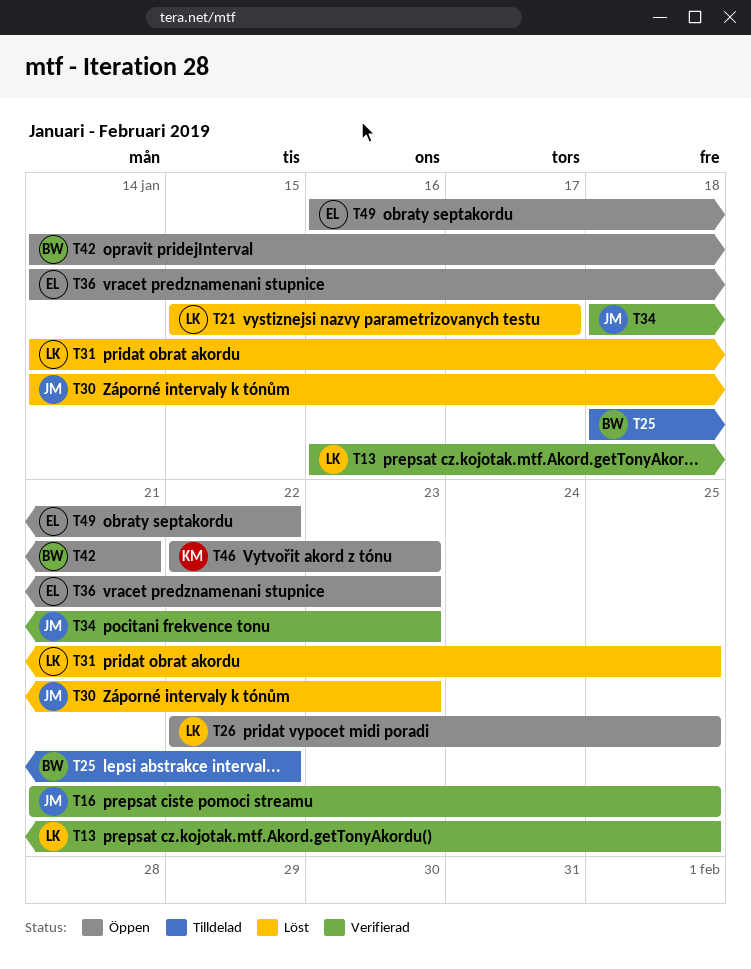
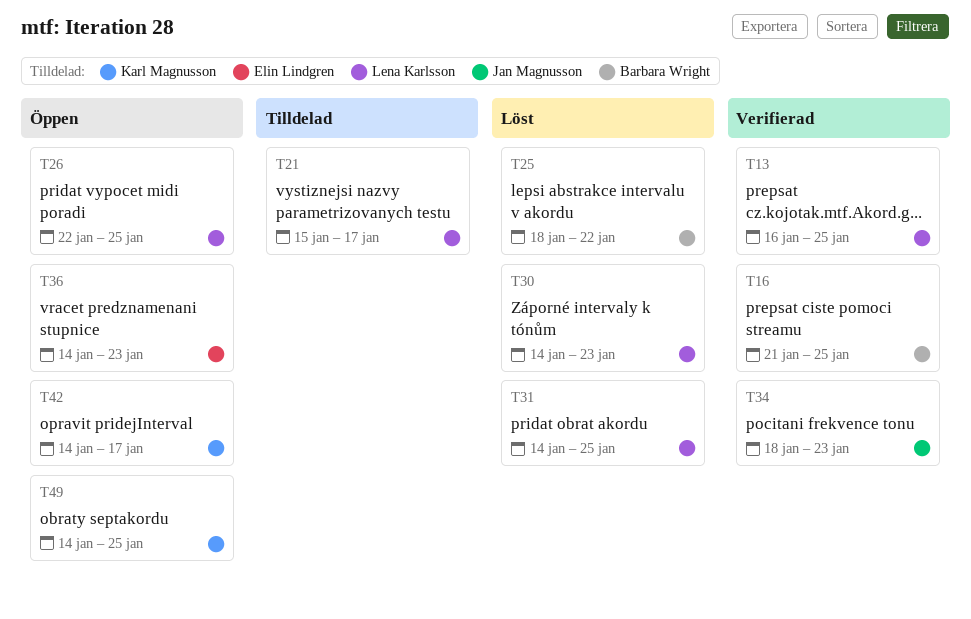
T16, owner: Jan Magnusson -> Barbara Wright
T21, status: Löst -> Tilldelad
T25, status: Tilldelad -> Löst
T30, owner: Jan Magnusson -> Lena Karlsson
T42, owner: Barbara Wright -> Karl Magnusson
T42, due: Jan 21 -> Jan 17
T46: present -> none
T49, owner: Elin Lindgren -> Karl Magnusson
T49, start: Jan 16 -> Jan 14
T49, due: Jan 22 -> Jan 25

